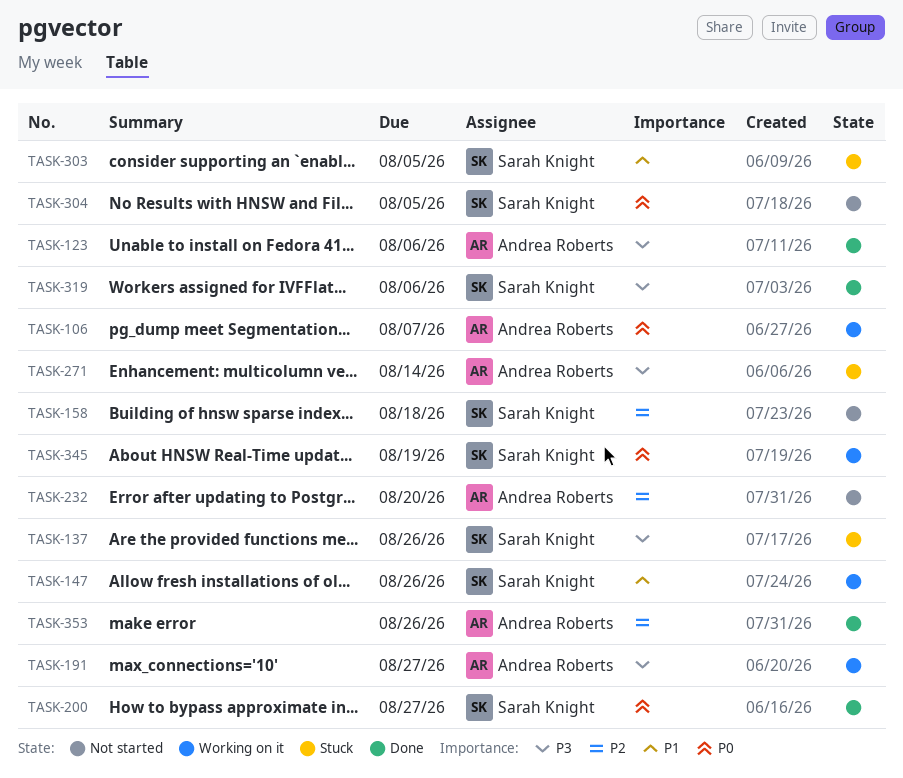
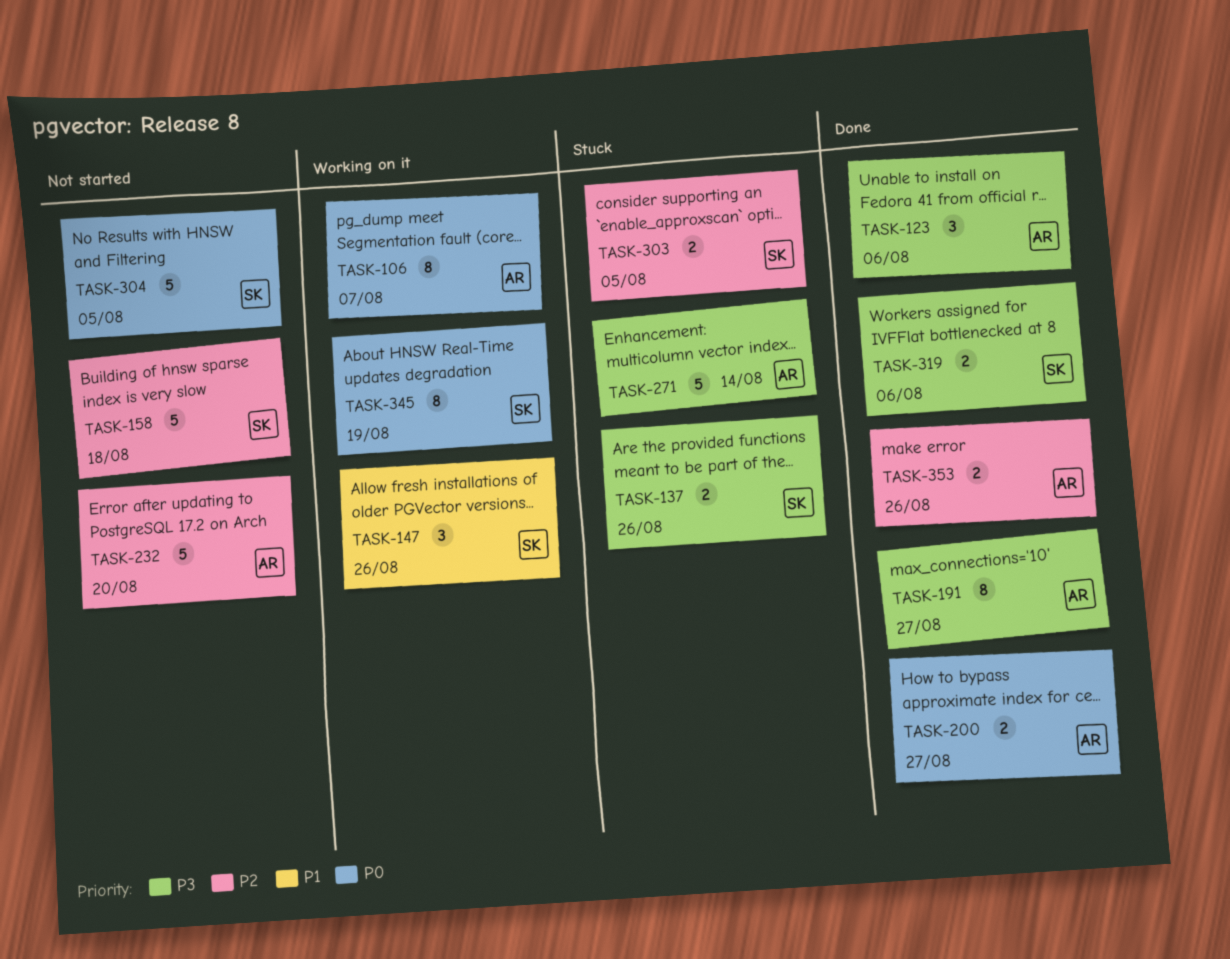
TASK-191, status: Working on it -> Done
TASK-200, owner: Sarah Knight -> Andrea Roberts
TASK-303, priority: P1 -> P2

